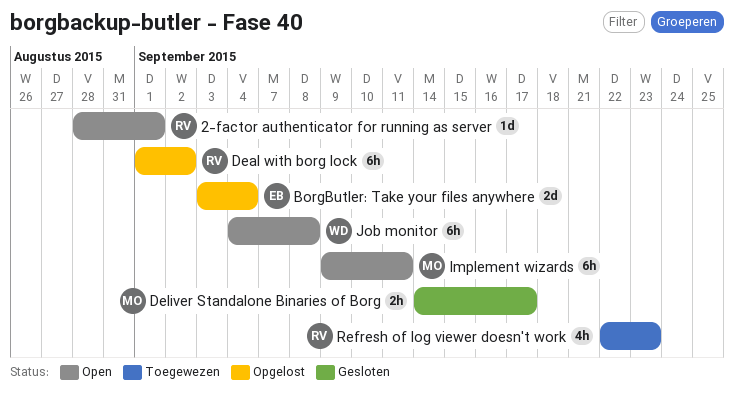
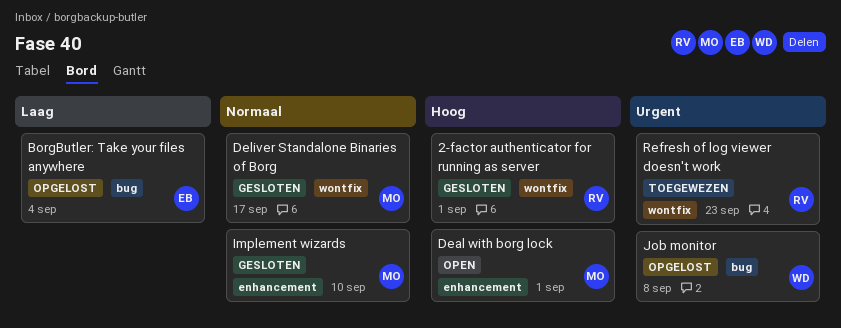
2-factor authenticator for running as server, status: Open -> Gesloten
Deal with borg lock, status: Opgelost -> Open
Deal with borg lock, owner: RV -> MO
Deal with borg lock, due: Sep 2 -> Sep 1
Implement wizards, status: Open -> Gesloten
Implement wizards, due: Sep 11 -> Sep 10
Job monitor, status: Open -> Opgelost

